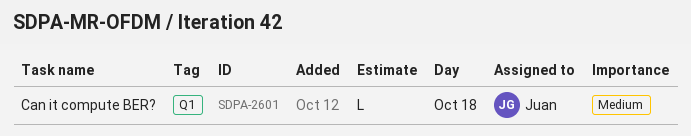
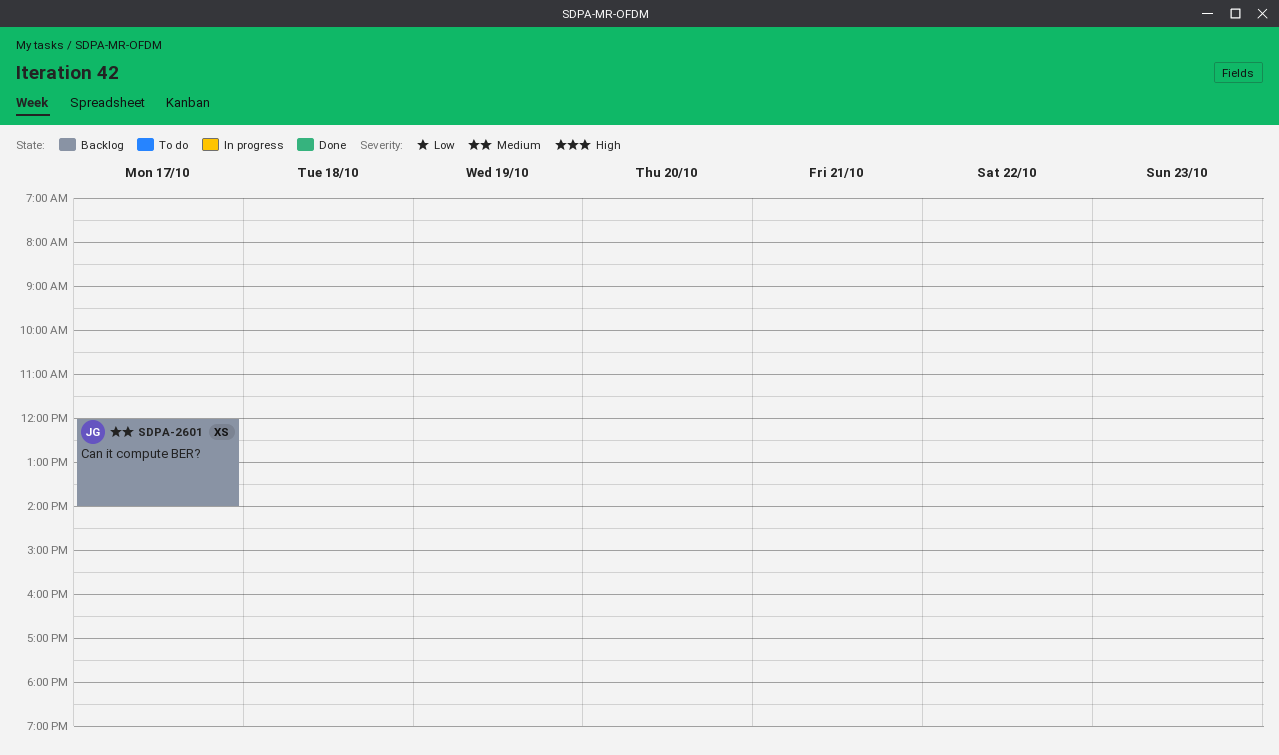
SDPA-2601, estimate: L -> XS
SDPA-2601, day: Oct 18 -> Oct 17

